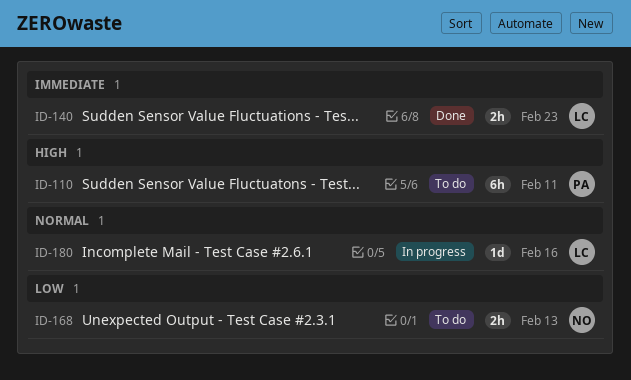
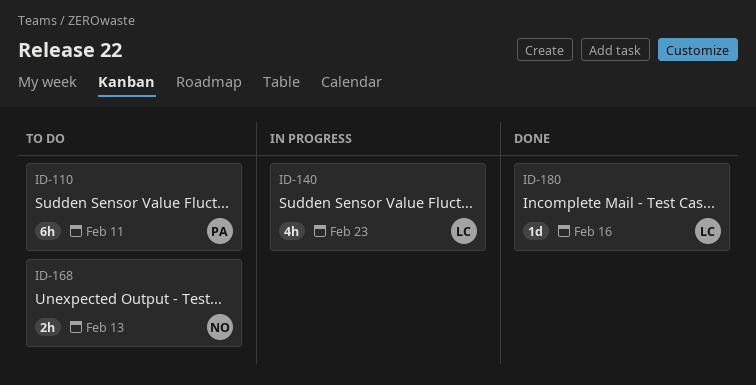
ID-140, status: Done -> In progress
ID-140, estimate: 2h -> 4h
ID-180, status: In progress -> Done

